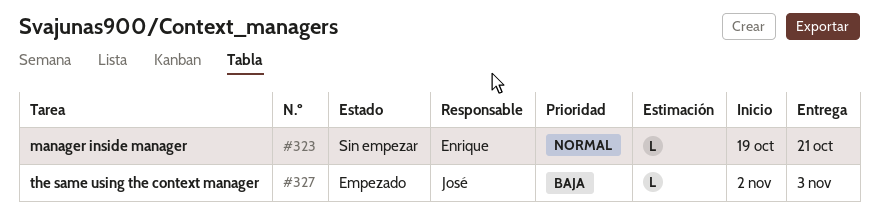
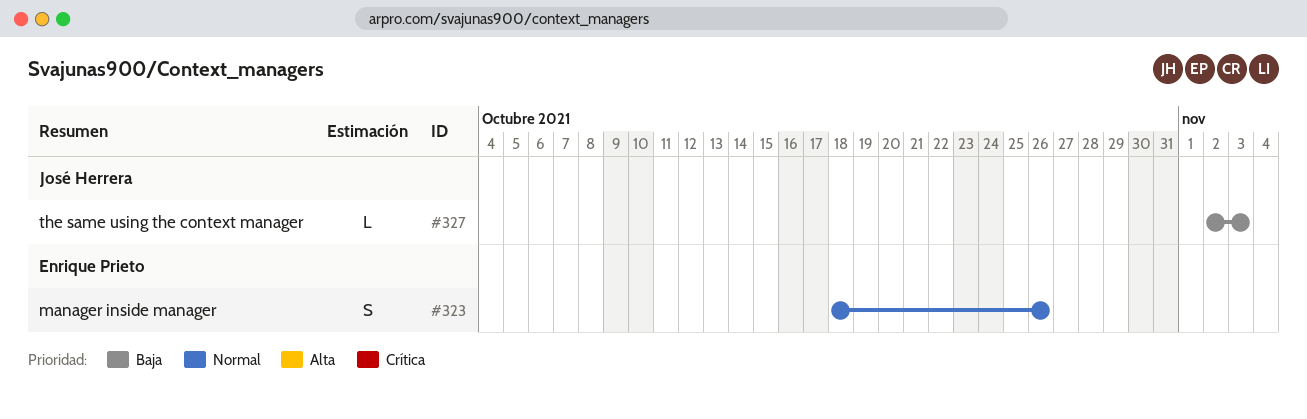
#323, estimate: L -> S
#323, start: Oct 19 -> Oct 18
#323, due: Oct 21 -> Oct 26

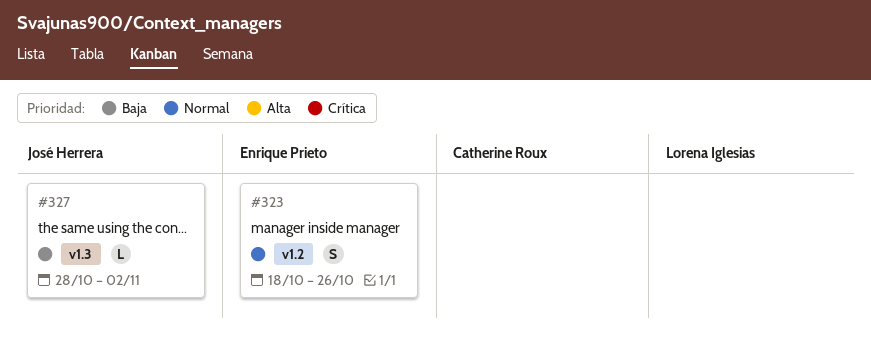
#327, start: Nov 2 -> Oct 28
#327, due: Nov 3 -> Nov 2

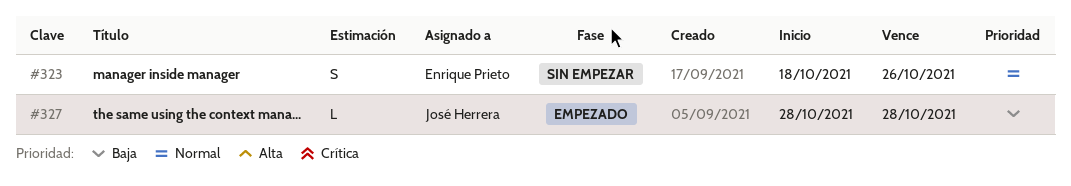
#327, due: Nov 2 -> Oct 28

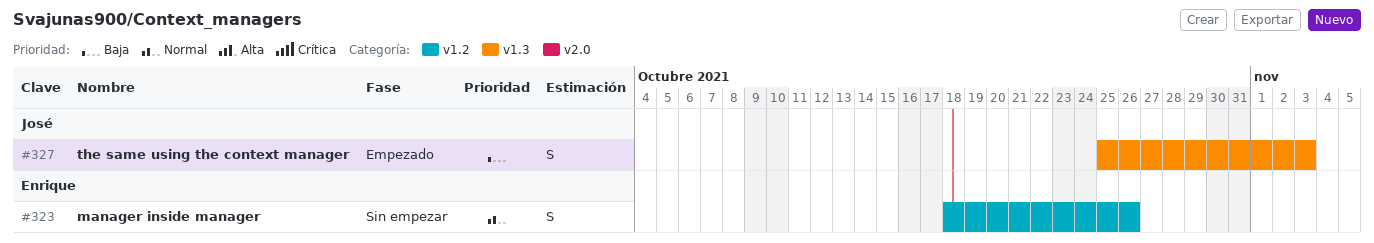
#327, estimate: L -> S
#327, start: Oct 28 -> Oct 25
#327, due: Oct 28 -> Nov 3

